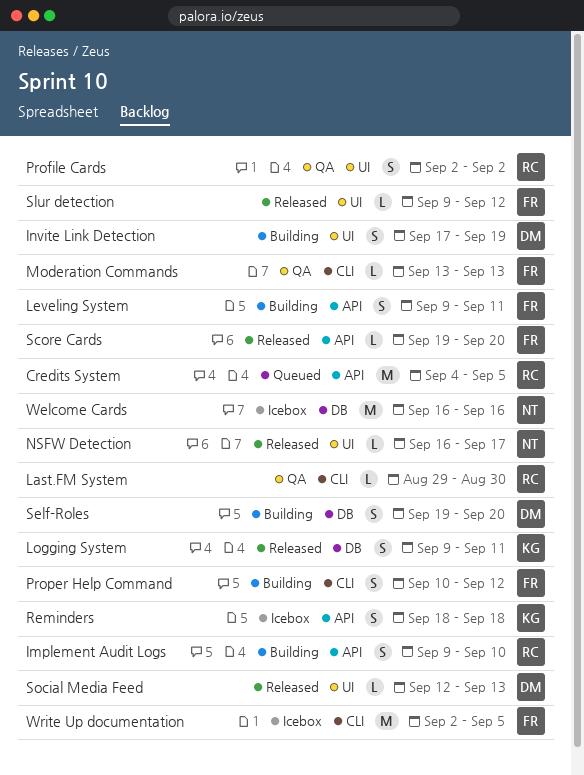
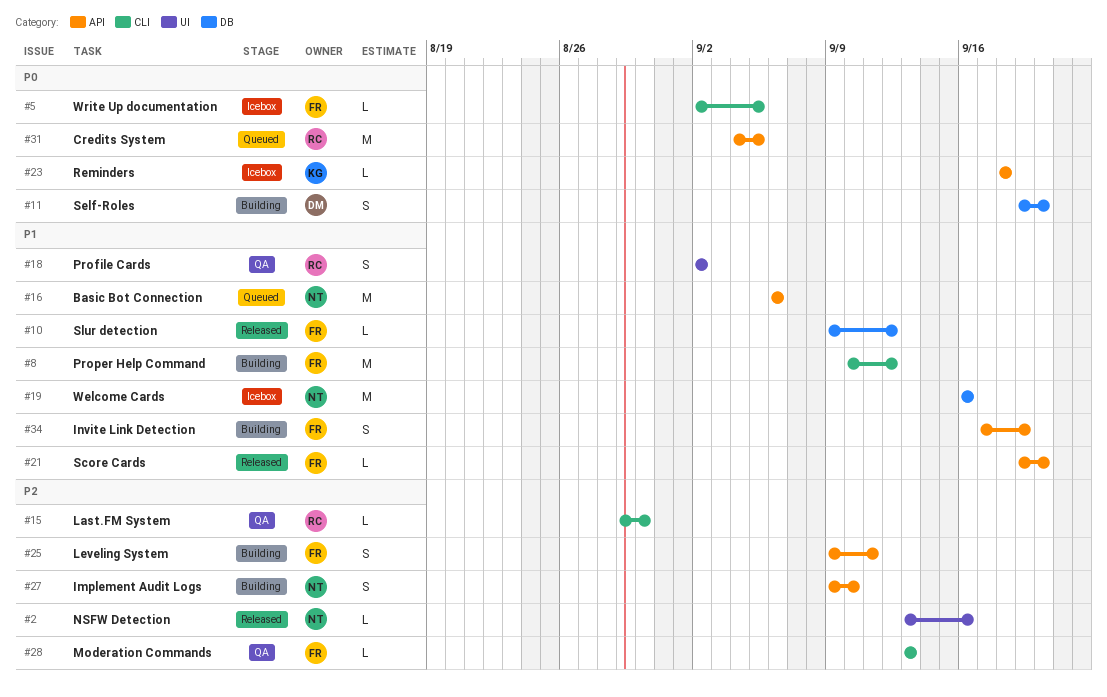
Basic Bot Connection: none -> present
Implement Audit Logs, owner: RC -> NT
Invite Link Detection, owner: DM -> FR
Invite Link Detection, label: UI -> API
Logging System: present -> none
NSFW Detection, start: Sep 16 -> Sep 13
NSFW Detection, due: Sep 17 -> Sep 16
Proper Help Command, estimate: S -> M
Reminders, estimate: S -> L
Slur detection, label: UI -> DB
Social Media Feed: present -> none
Write Up documentation, estimate: M -> L

